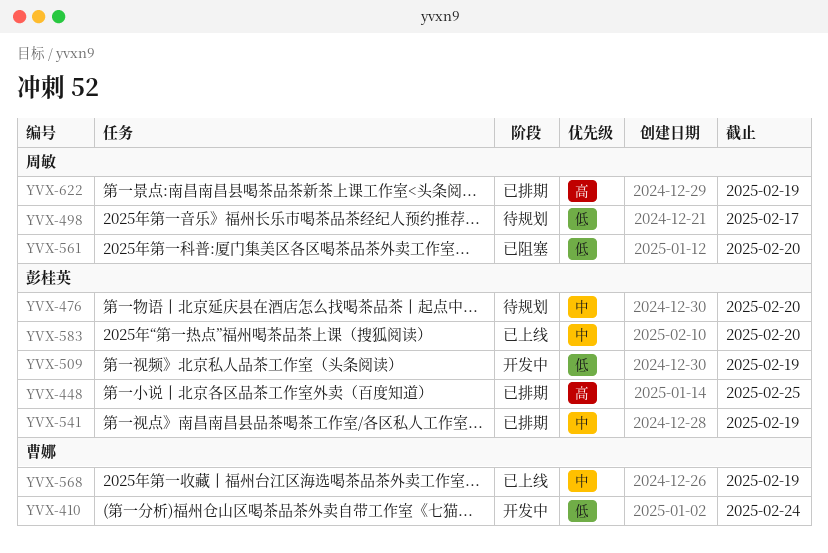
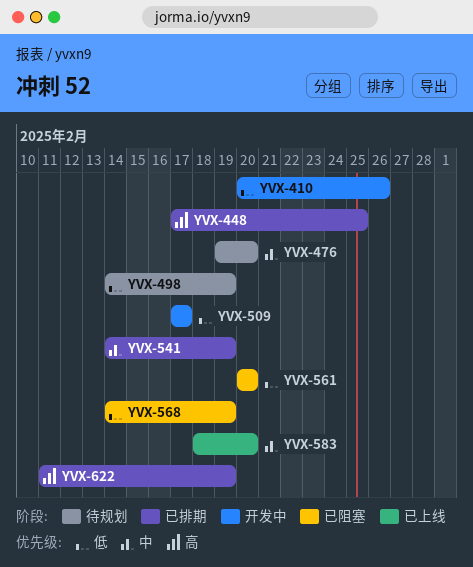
YVX-410, due: Feb 24 -> Feb 26
YVX-498, due: Feb 17 -> Feb 19
YVX-509, due: Feb 19 -> Feb 17
YVX-568, status: 已上线 -> 已阻塞
YVX-568, priority: 中 -> 低

